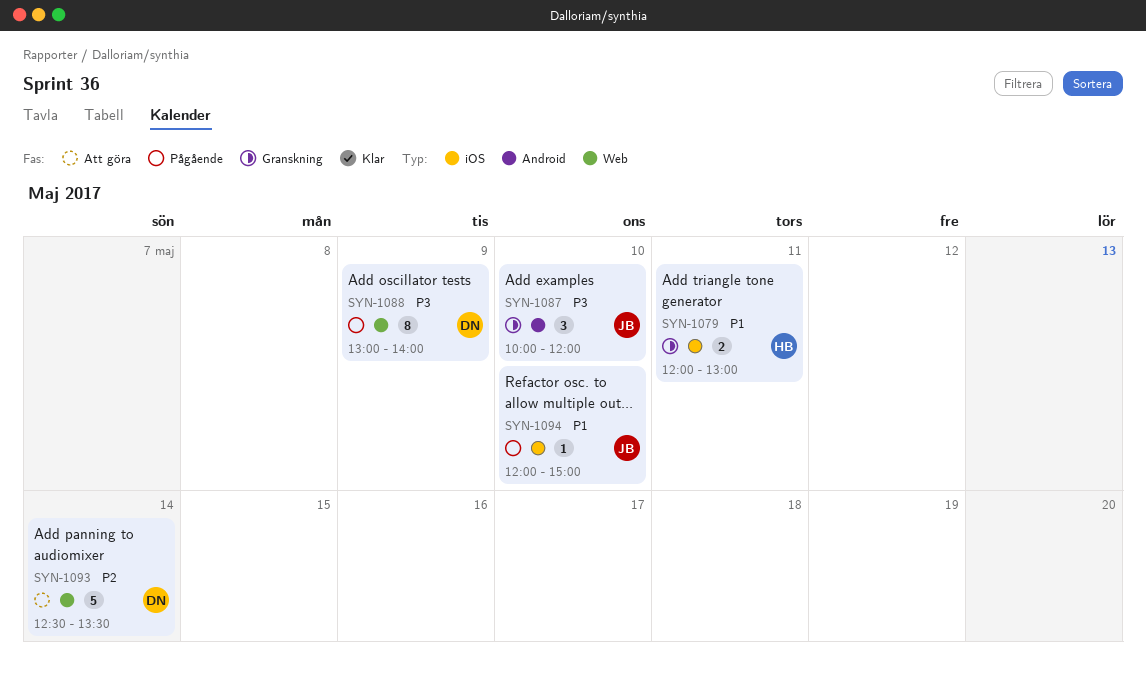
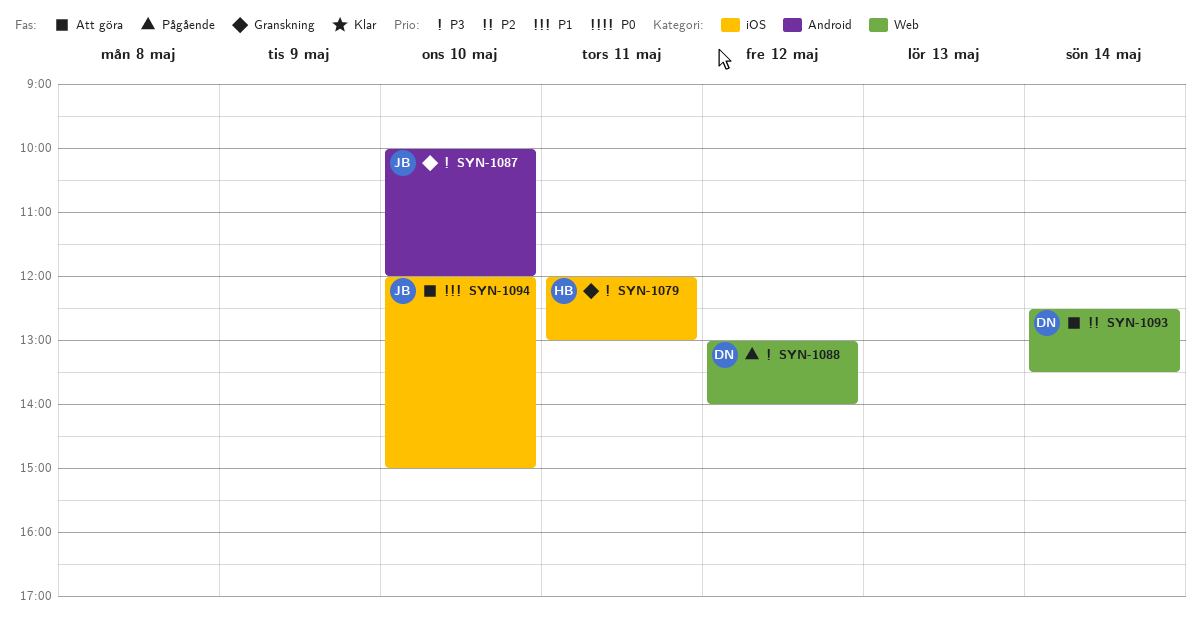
SYN-1079, priority: P1 -> P3
SYN-1088, day: May 9 -> May 12
SYN-1094, status: Pågående -> Att göra

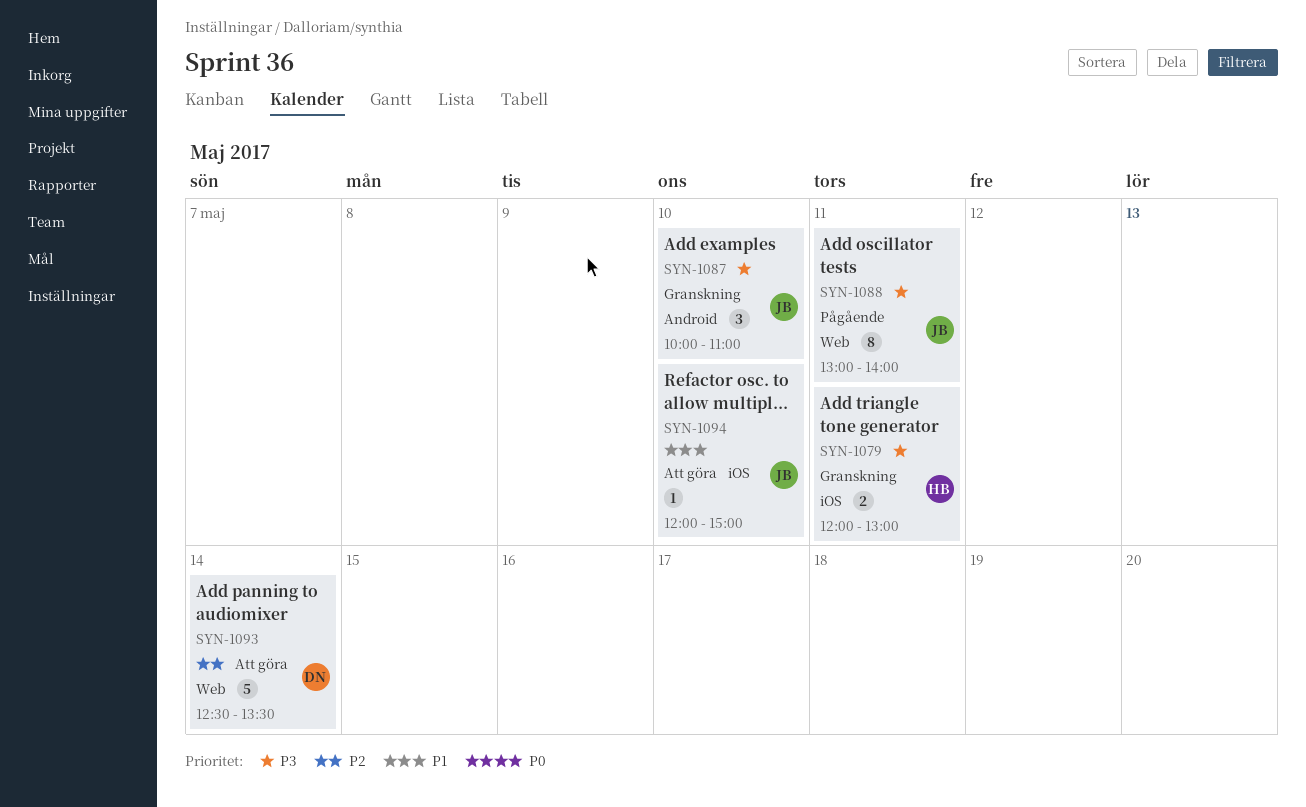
SYN-1087, ends: 12:00 -> 11:00
SYN-1088, owner: DN -> JB
SYN-1088, day: May 12 -> May 11

